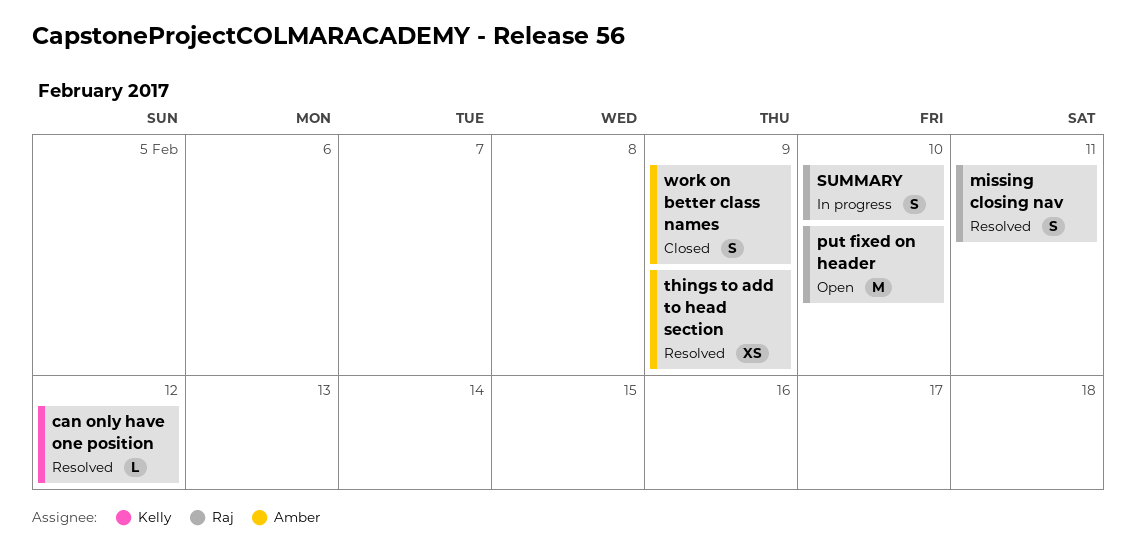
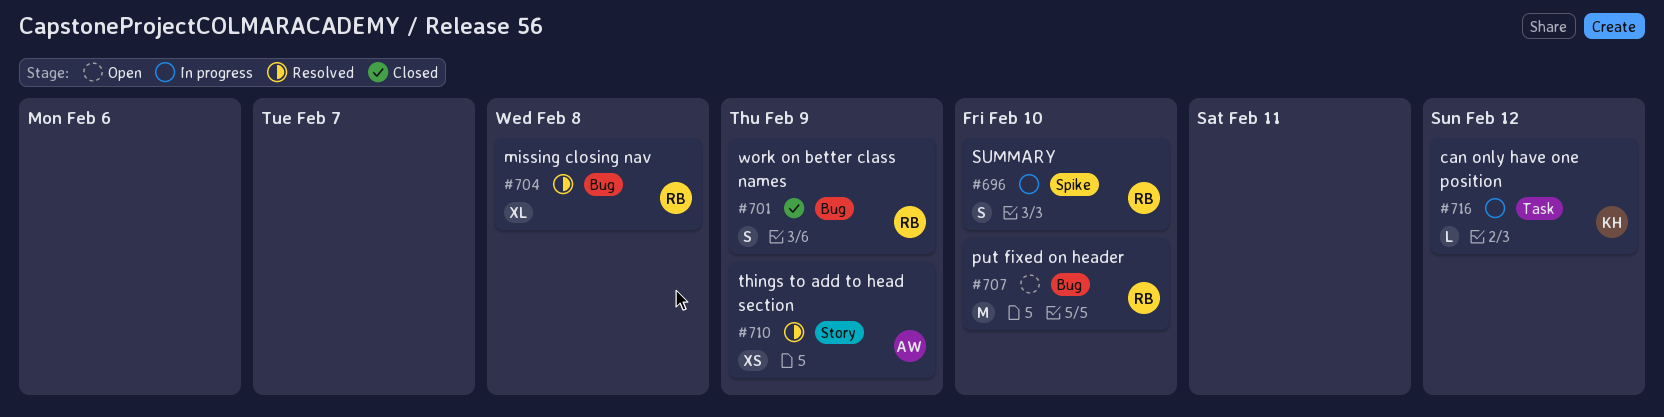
can only have one position, status: Resolved -> In progress
missing closing nav, estimate: S -> XL
missing closing nav, due: Feb 11 -> Feb 8
work on better class names, owner: Amber -> Raj

